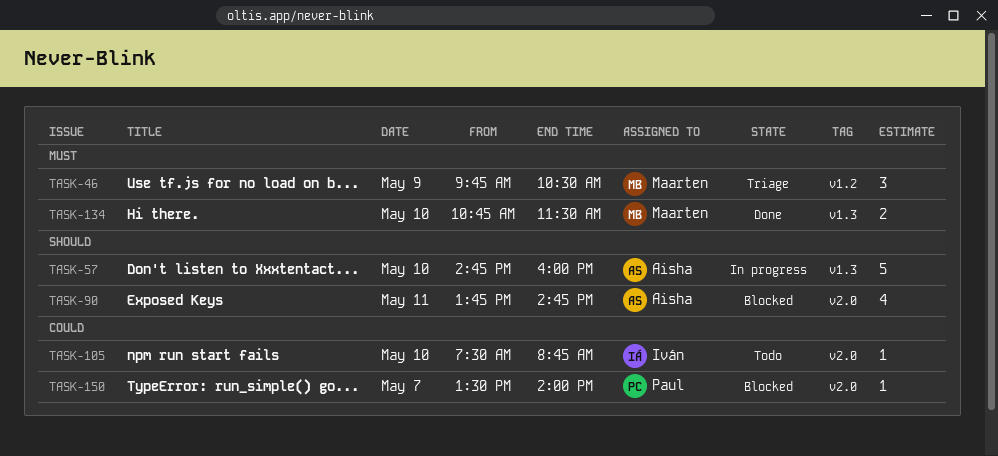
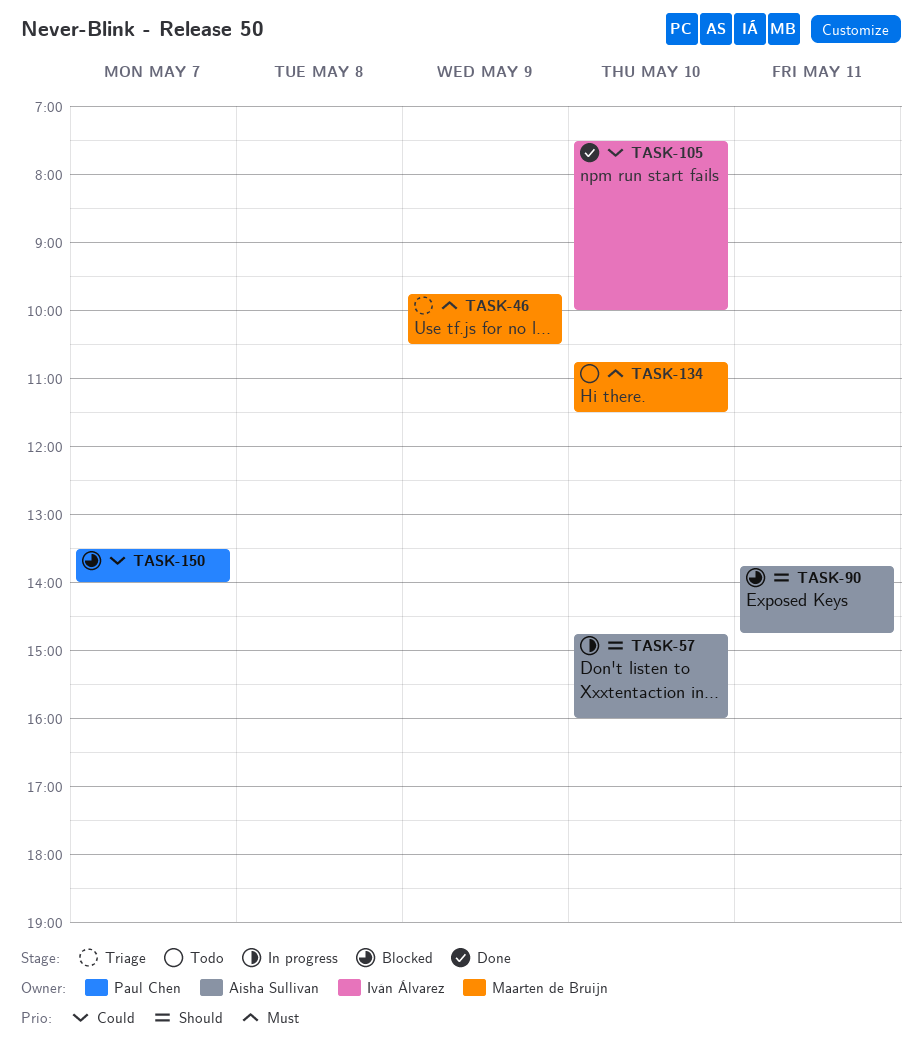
TASK-105, status: Todo -> Done
TASK-105, ends: 08:45 -> 10:00
TASK-134, status: Done -> Todo

